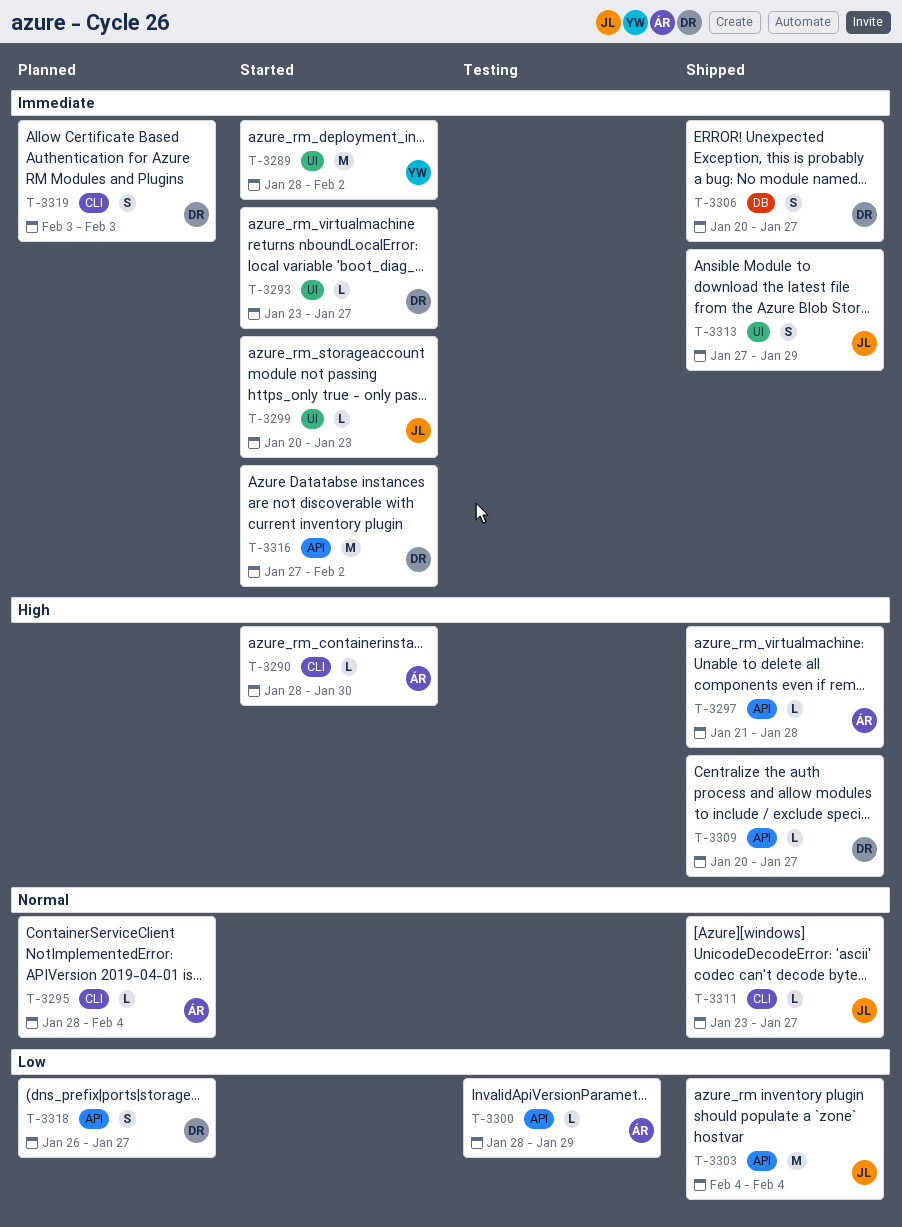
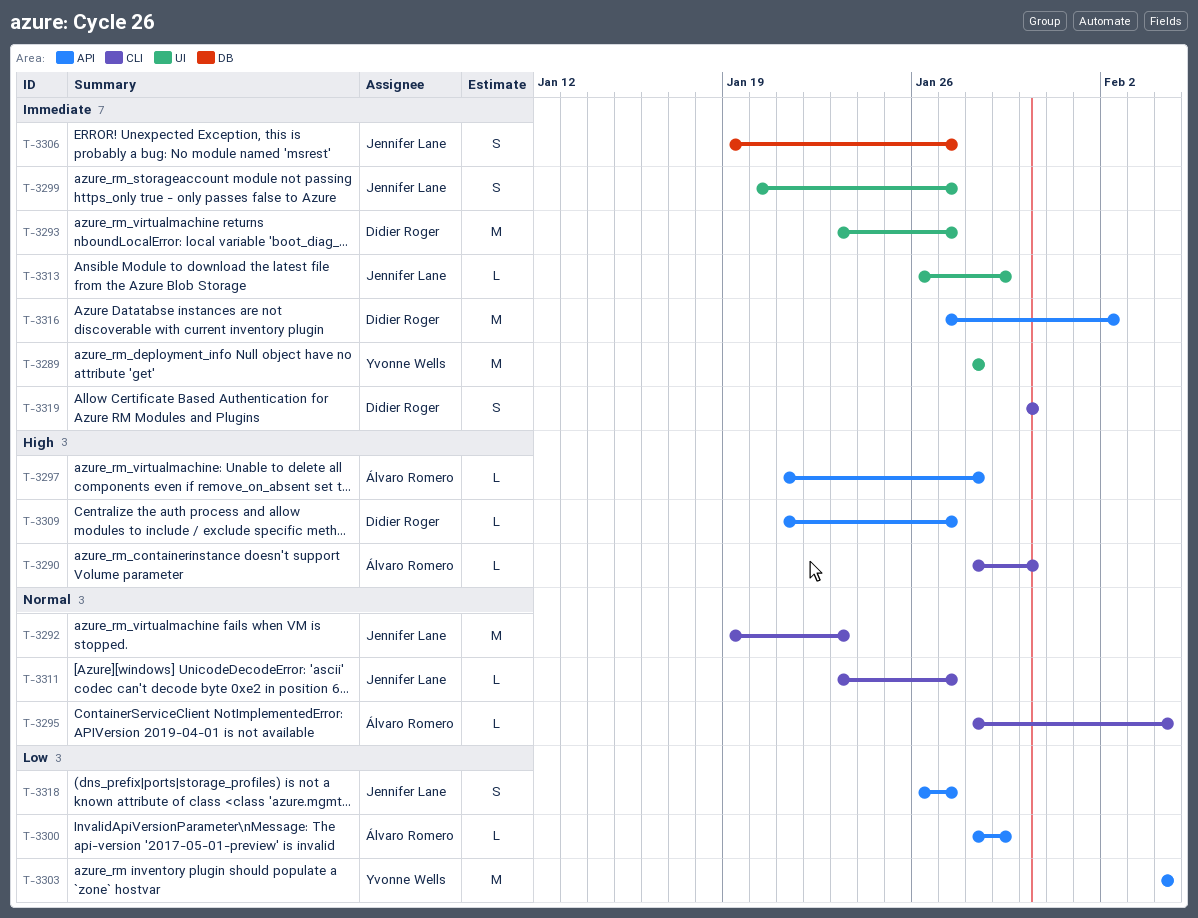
T-3289, due: Feb 2 -> Jan 28
T-3292: none -> present
T-3293, estimate: L -> M
T-3299, estimate: L -> S
T-3299, due: Jan 23 -> Jan 27
T-3303, owner: Jennifer Lane -> Yvonne Wells
T-3306, owner: Didier Roger -> Jennifer Lane
T-3306, start: Jan 20 -> Jan 19
T-3309, start: Jan 20 -> Jan 21
T-3313, estimate: S -> L
T-3313, start: Jan 27 -> Jan 26
T-3318, owner: Didier Roger -> Jennifer Lane
T-3319, start: Feb 3 -> Jan 30
T-3319, due: Feb 3 -> Jan 30

